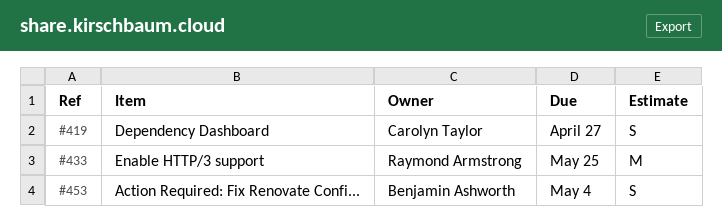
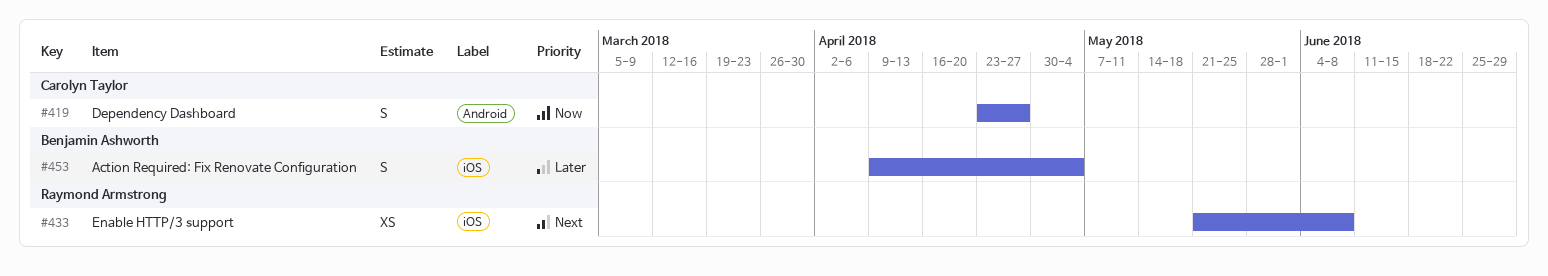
#433, estimate: M -> XS
#433, due: May 25 -> Jun 8

